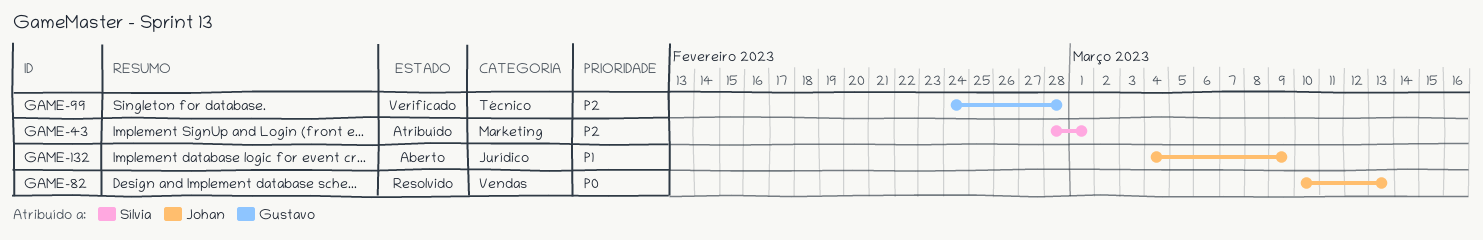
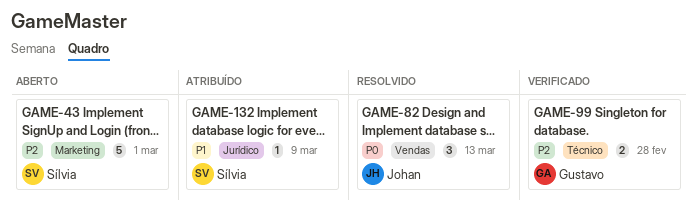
GAME-43, status: Atribuído -> Aberto
GAME-132, status: Aberto -> Atribuído
GAME-132, owner: Johan -> Sílvia

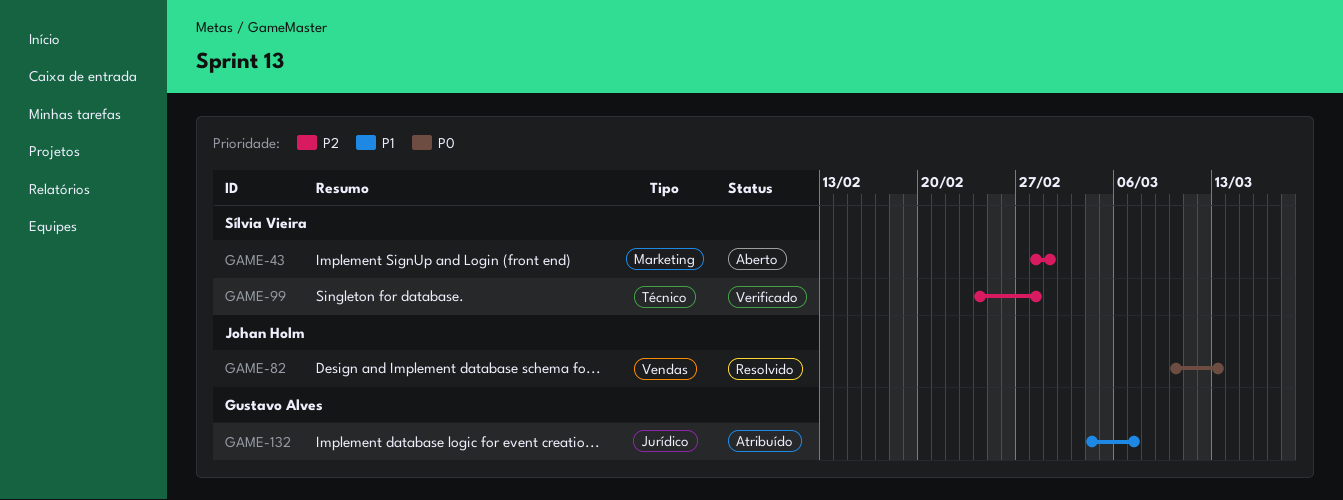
GAME-99, owner: Gustavo Alves -> Sílvia Vieira
GAME-132, owner: Sílvia Vieira -> Gustavo Alves
GAME-132, due: Mar 9 -> Mar 7

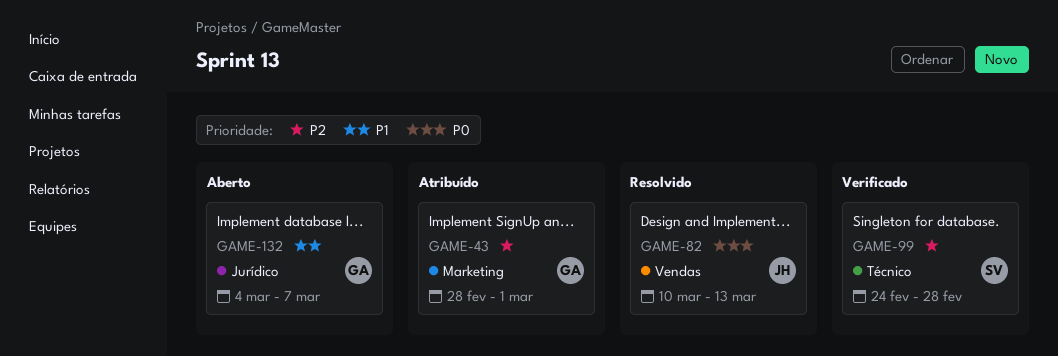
GAME-43, status: Aberto -> Atribuído
GAME-43, owner: Sílvia Vieira -> Gustavo Alves
GAME-132, status: Atribuído -> Aberto

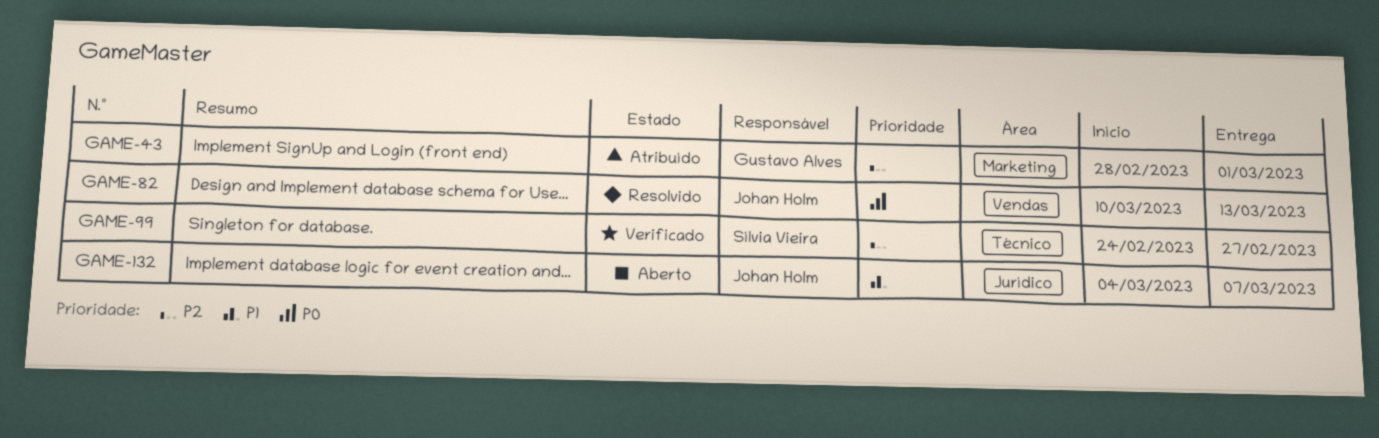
GAME-99, due: Feb 28 -> Feb 27
GAME-132, owner: Gustavo Alves -> Johan Holm

